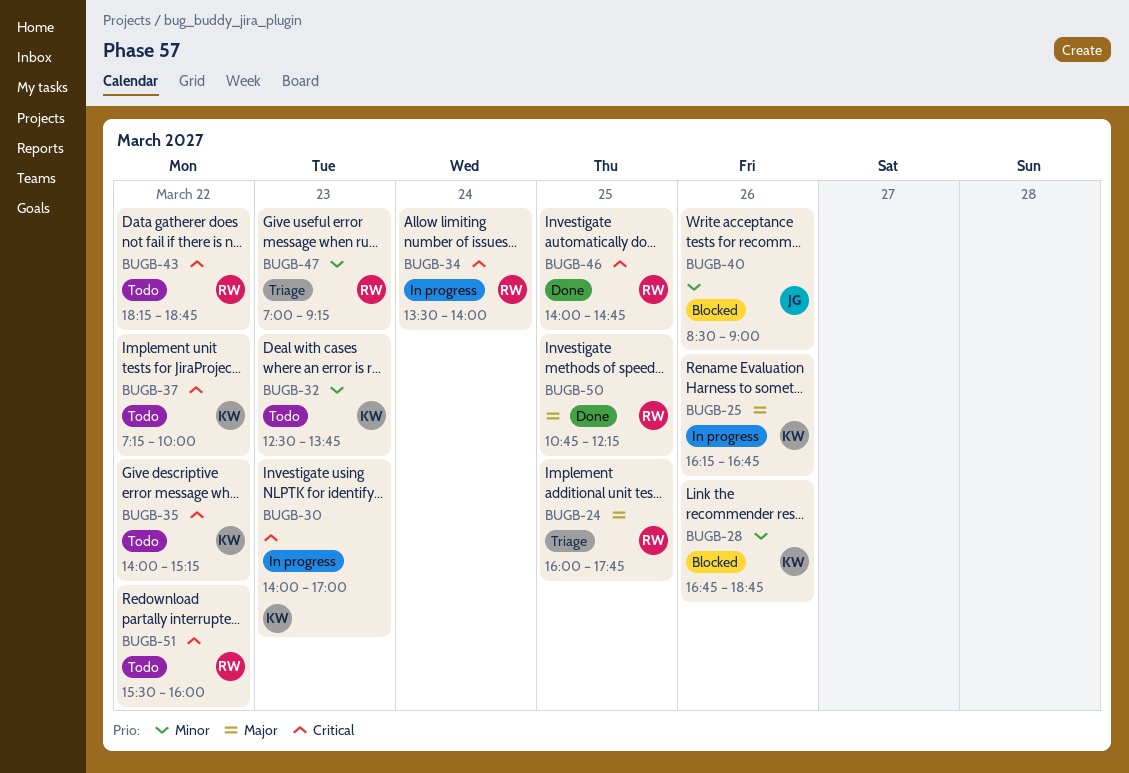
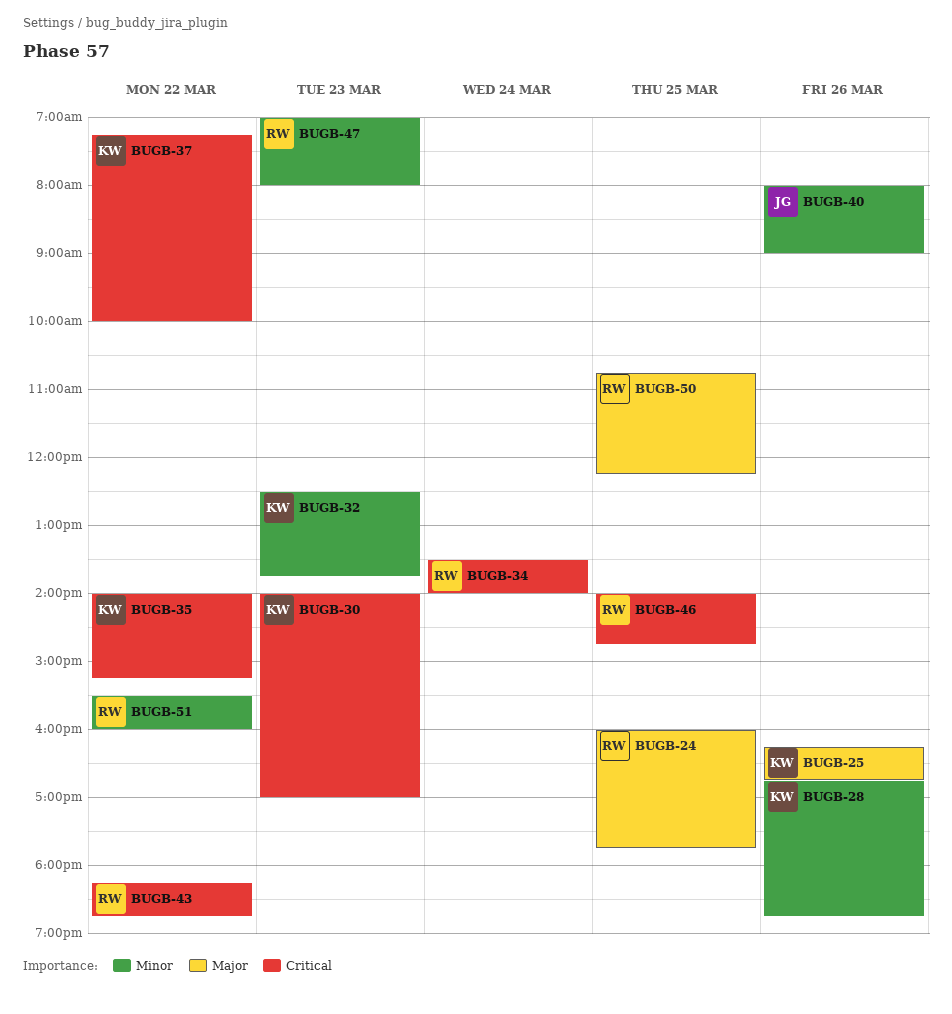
BUGB-40, begins: 08:30 -> 08:00
BUGB-47, ends: 09:15 -> 08:00
BUGB-51, priority: Critical -> Minor

